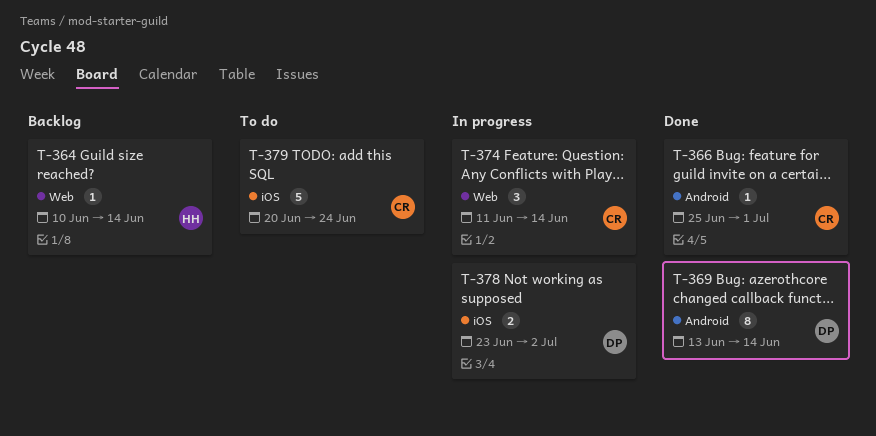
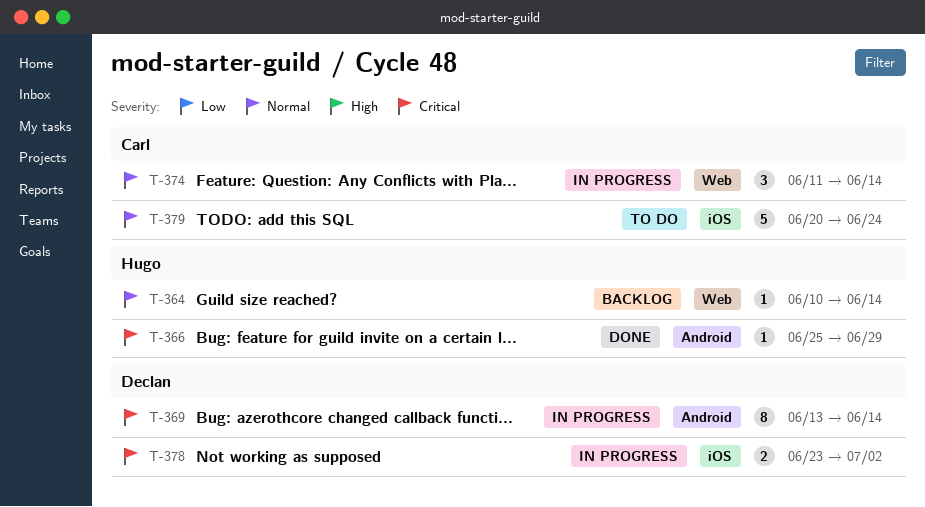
T-366, owner: Carl -> Hugo
T-366, due: Jul 1 -> Jun 29
T-369, status: Done -> In progress

